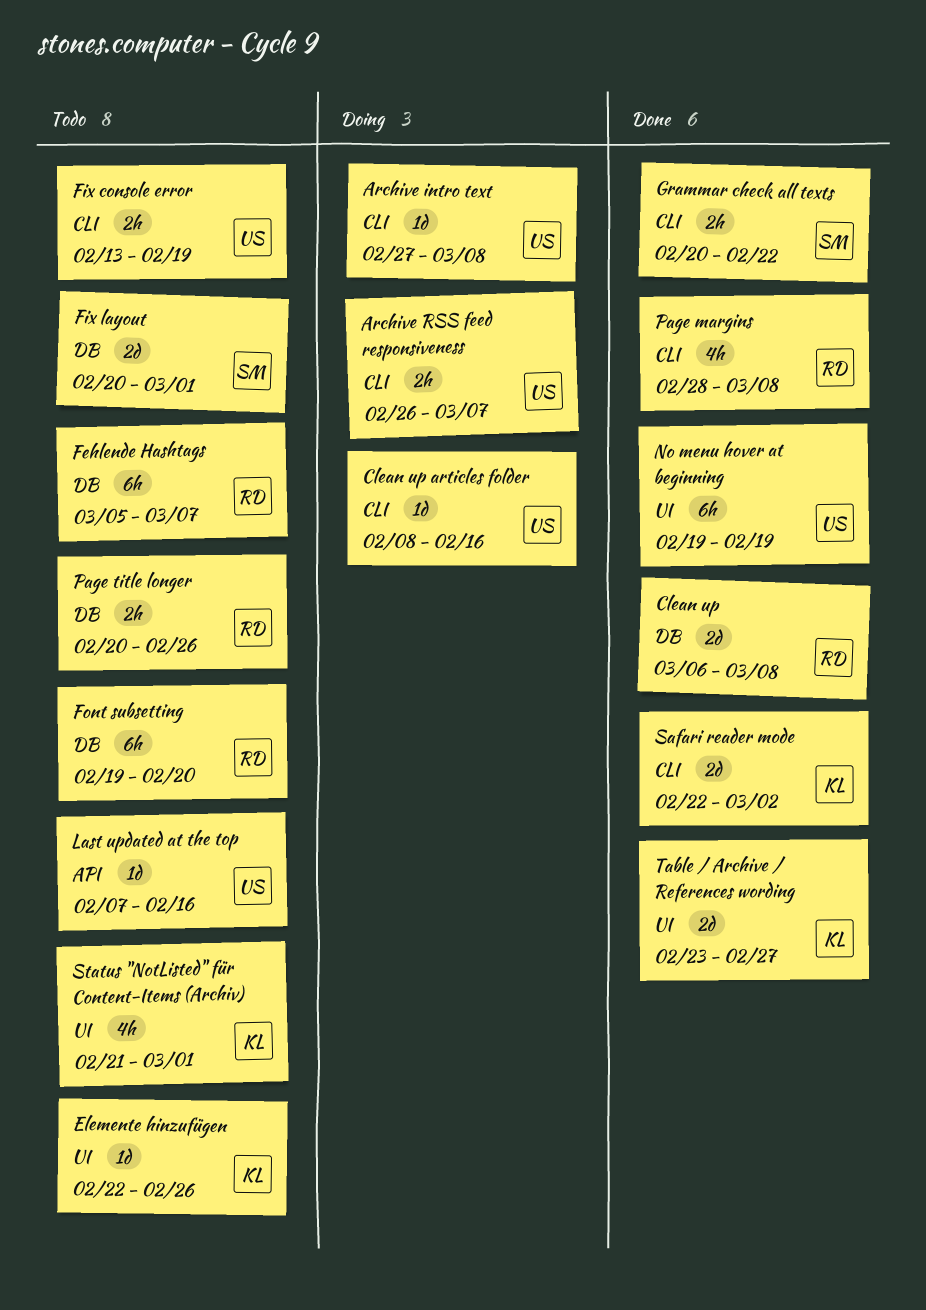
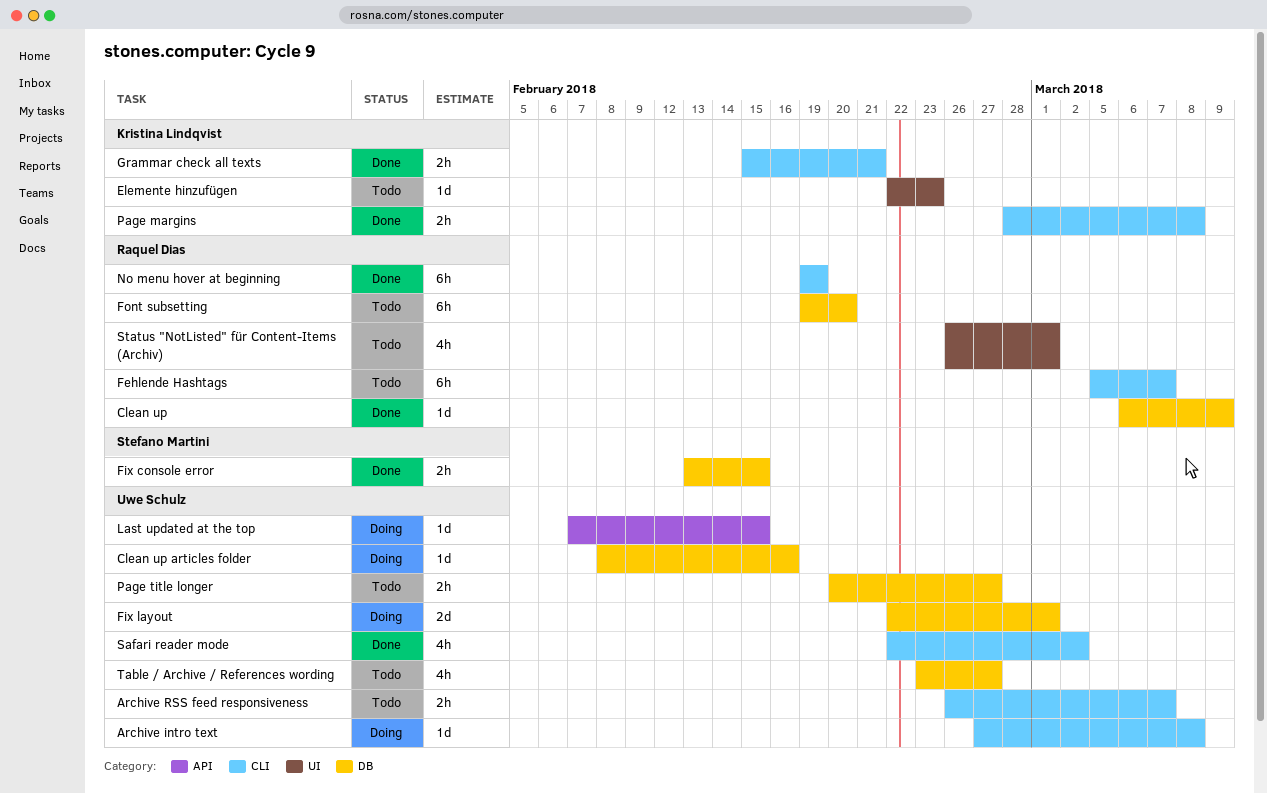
Archive RSS feed responsiveness, status: Doing -> Todo
Clean up, estimate: 2d -> 1d
Clean up, due: Mar 8 -> Mar 9
Clean up articles folder, label: CLI -> DB
Elemente hinzufügen, due: Feb 26 -> Feb 23
Fehlende Hashtags, label: DB -> CLI
Fix console error, status: Todo -> Done
Fix console error, owner: Uwe Schulz -> Stefano Martini
Fix console error, label: CLI -> DB
Fix console error, due: Feb 19 -> Feb 15
Fix layout, status: Todo -> Doing
Fix layout, owner: Stefano Martini -> Uwe Schulz
Fix layout, start: Feb 20 -> Feb 22
Grammar check all texts, owner: Stefano Martini -> Kristina Lindqvist
Grammar check all texts, start: Feb 20 -> Feb 15
Grammar check all texts, due: Feb 22 -> Feb 21
Last updated at the top, status: Todo -> Doing
Last updated at the top, due: Feb 16 -> Feb 15
No menu hover at beginning, owner: Uwe Schulz -> Raquel Dias
No menu hover at beginning, label: UI -> CLI
Page margins, owner: Raquel Dias -> Kristina Lindqvist
Page margins, estimate: 4h -> 2h
Page title longer, owner: Raquel Dias -> Uwe Schulz
Page title longer, due: Feb 26 -> Feb 27
Safari reader mode, owner: Kristina Lindqvist -> Uwe Schulz
Safari reader mode, estimate: 2d -> 4h
Status "NotListed" für Content-Items (Archiv), owner: Kristina Lindqvist -> Raquel Dias
Status "NotListed" für Content-Items (Archiv), start: Feb 21 -> Feb 26
Table / Archive / References wording, status: Done -> Todo
Table / Archive / References wording, owner: Kristina Lindqvist -> Uwe Schulz
Table / Archive / References wording, label: UI -> DB
Table / Archive / References wording, estimate: 2d -> 4h

